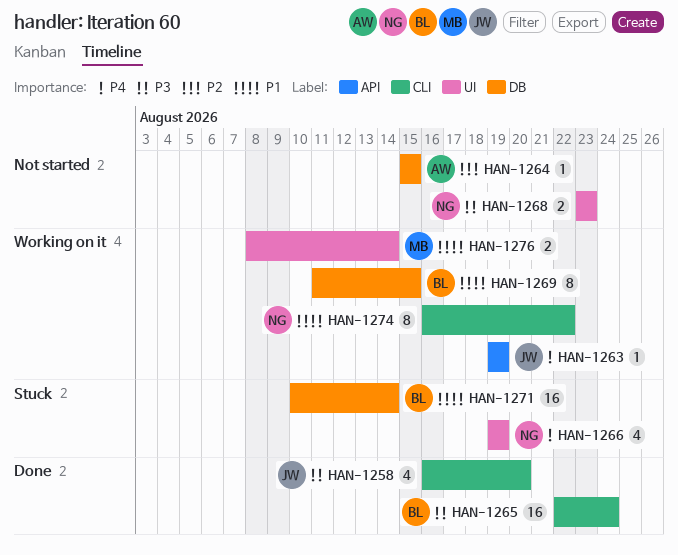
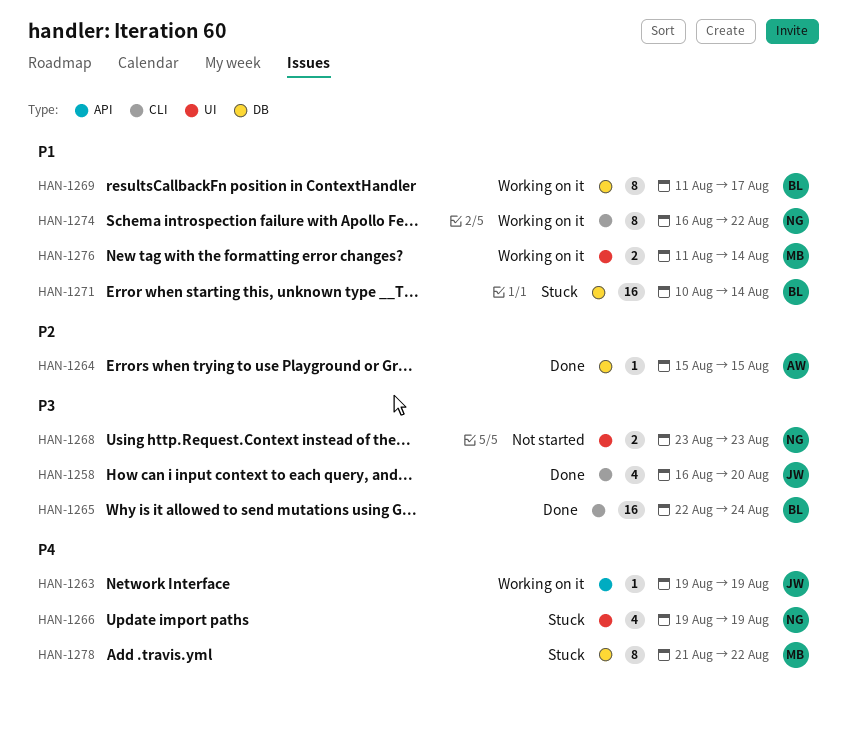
HAN-1264, status: Not started -> Done
HAN-1269, due: Aug 15 -> Aug 17
HAN-1276, start: Aug 8 -> Aug 11
HAN-1278: none -> present

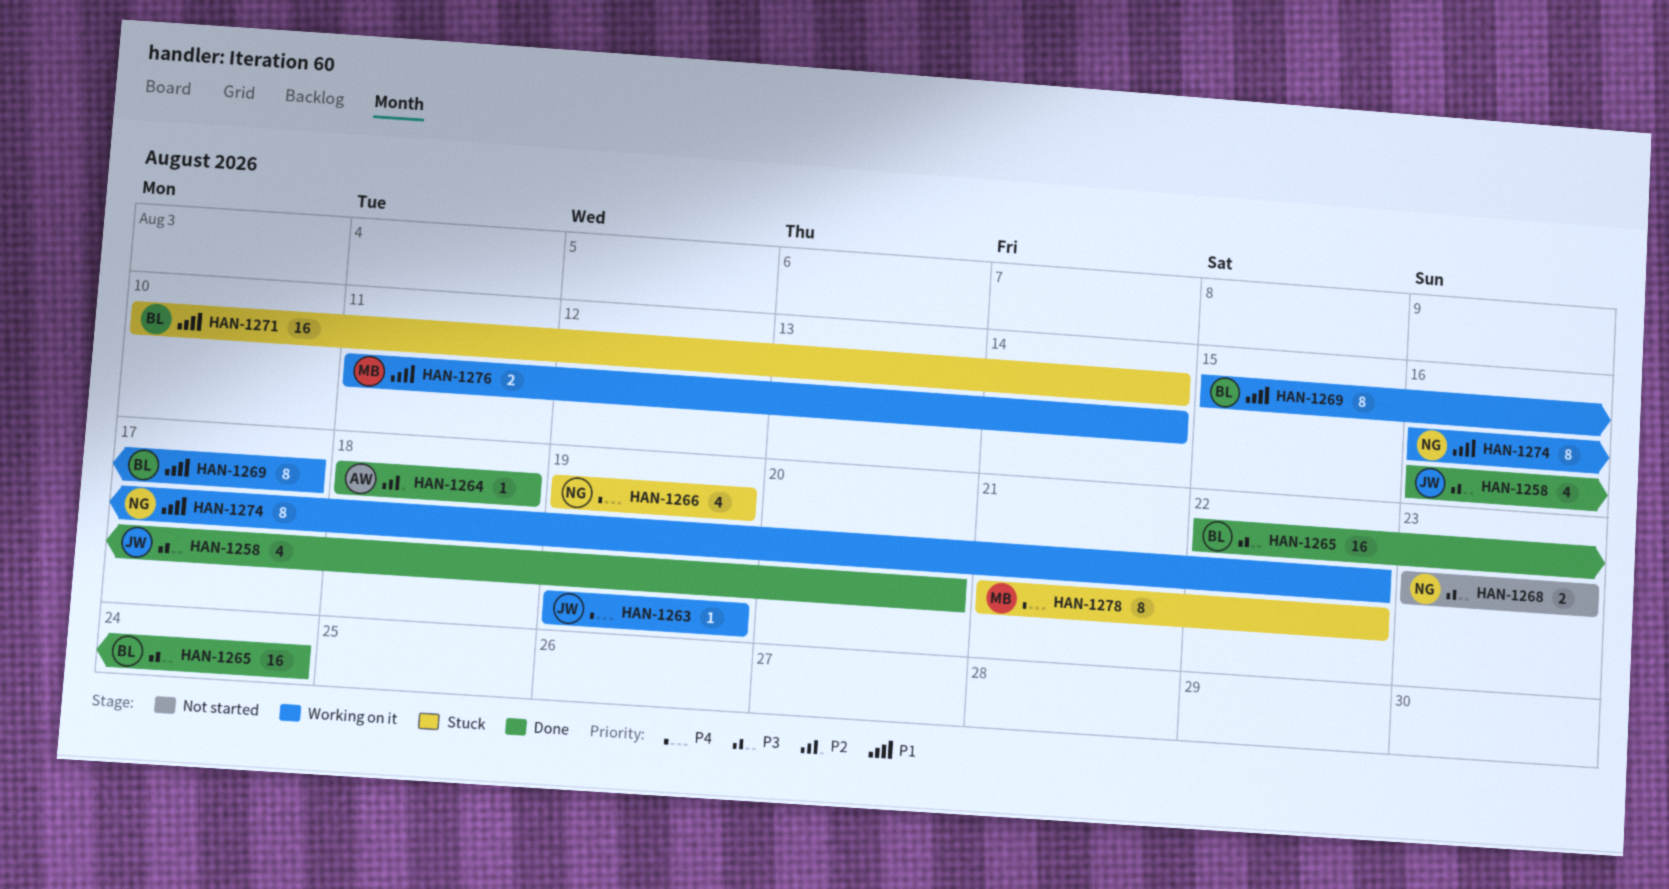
HAN-1264, start: Aug 15 -> Aug 18
HAN-1264, due: Aug 15 -> Aug 18
HAN-1269, start: Aug 11 -> Aug 15

